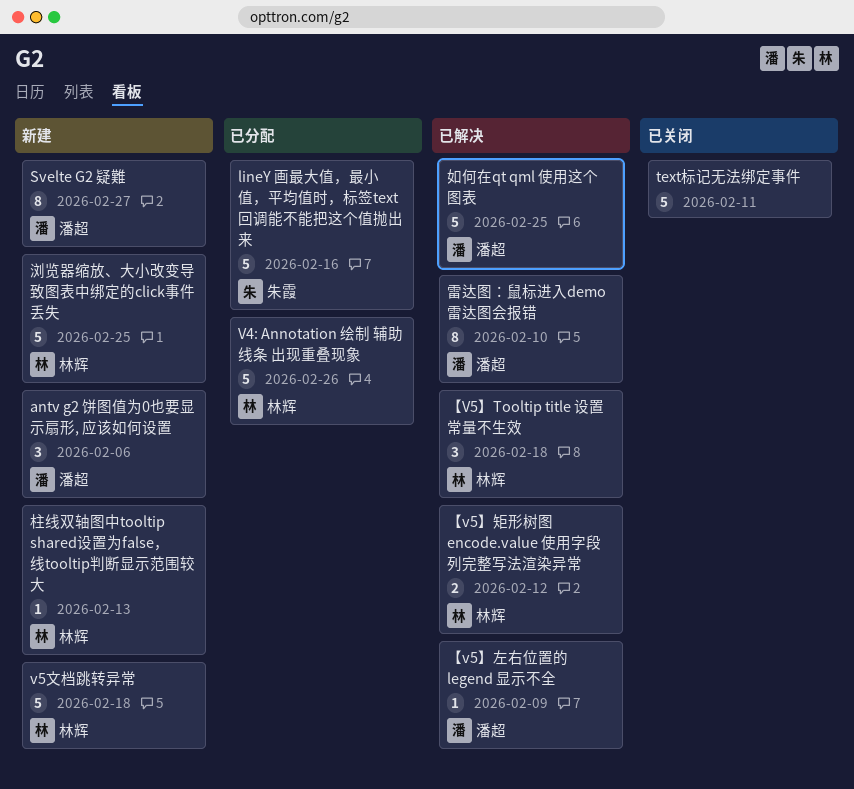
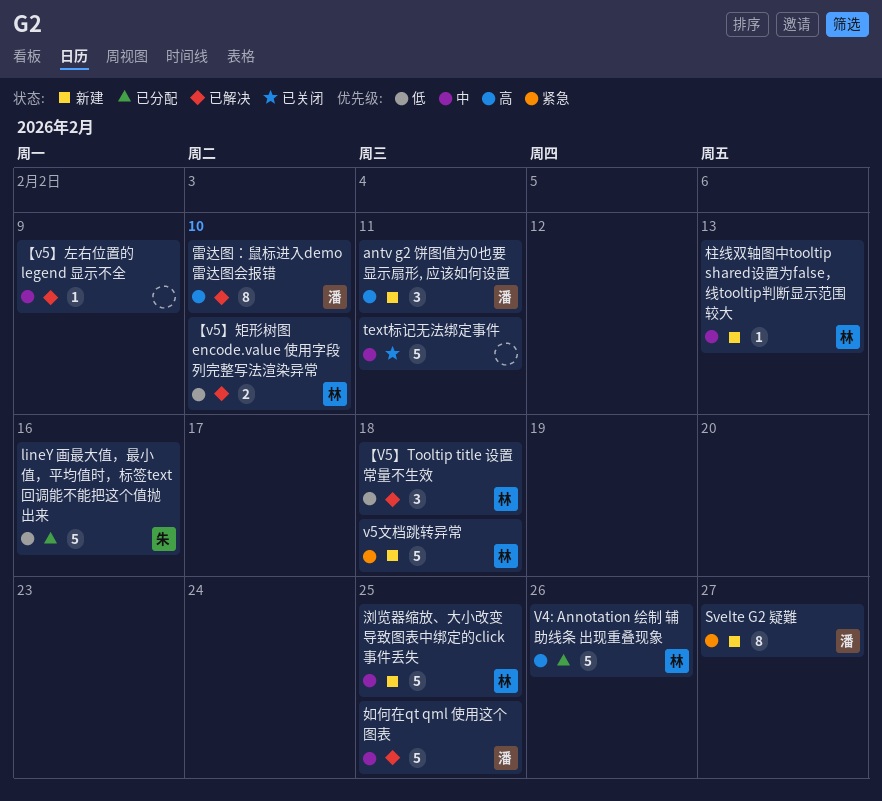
antv g2 饼图值为0也要显示扇形, 应该如何设置, due: Feb 6 -> Feb 11
【v5】左右位置的 legend 显示不全, owner: 潘超 -> none
【v5】矩形树图 encode.value 使用字段列完整写法渲染异常, due: Feb 12 -> Feb 10

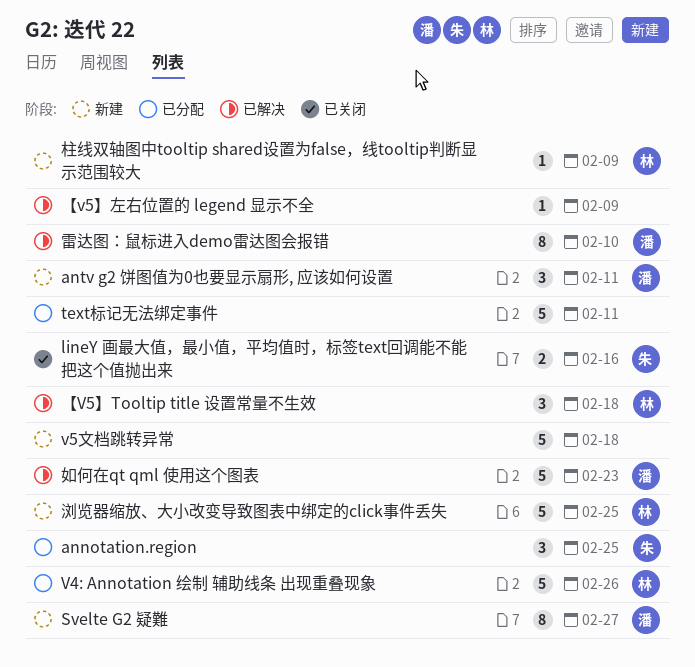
annotation.region: none -> present
lineY 画最大值，最小值，平均值时，标签text回调能不能把这个值抛出来, status: 已分配 -> 已关闭
lineY 画最大值，最小值，平均值时，标签text回调能不能把这个值抛出来, estimate: 5 -> 2
text标记无法绑定事件, status: 已关闭 -> 已分配
v5文档跳转异常, owner: 林 -> none
【v5】矩形树图 encode.value 使用字段列完整写法渲染异常: present -> none
如何在qt qml 使用这个图表, due: Feb 25 -> Feb 23
柱线双轴图中tooltip shared设置为false，线tooltip判断显示范围较大, due: Feb 13 -> Feb 9

